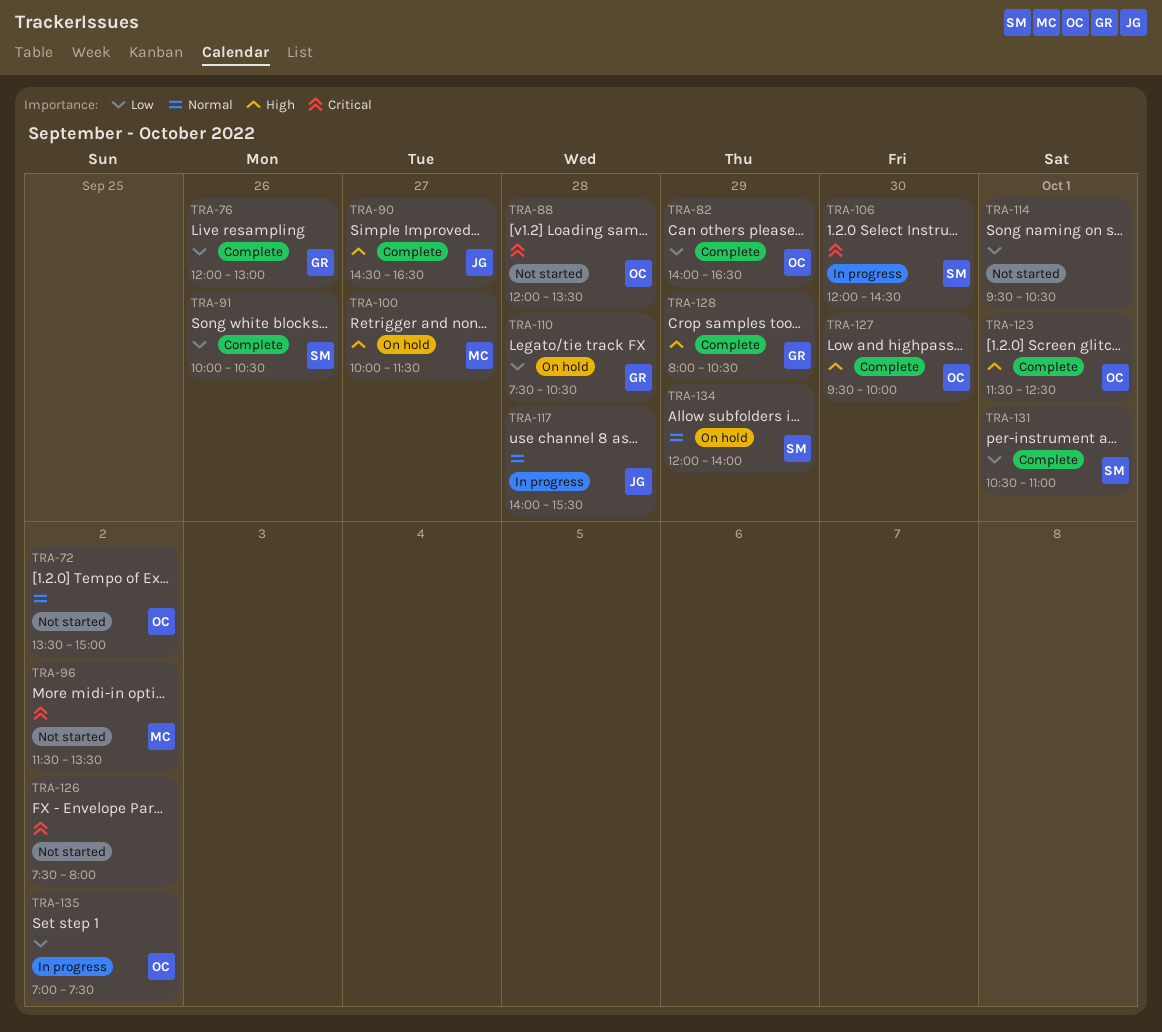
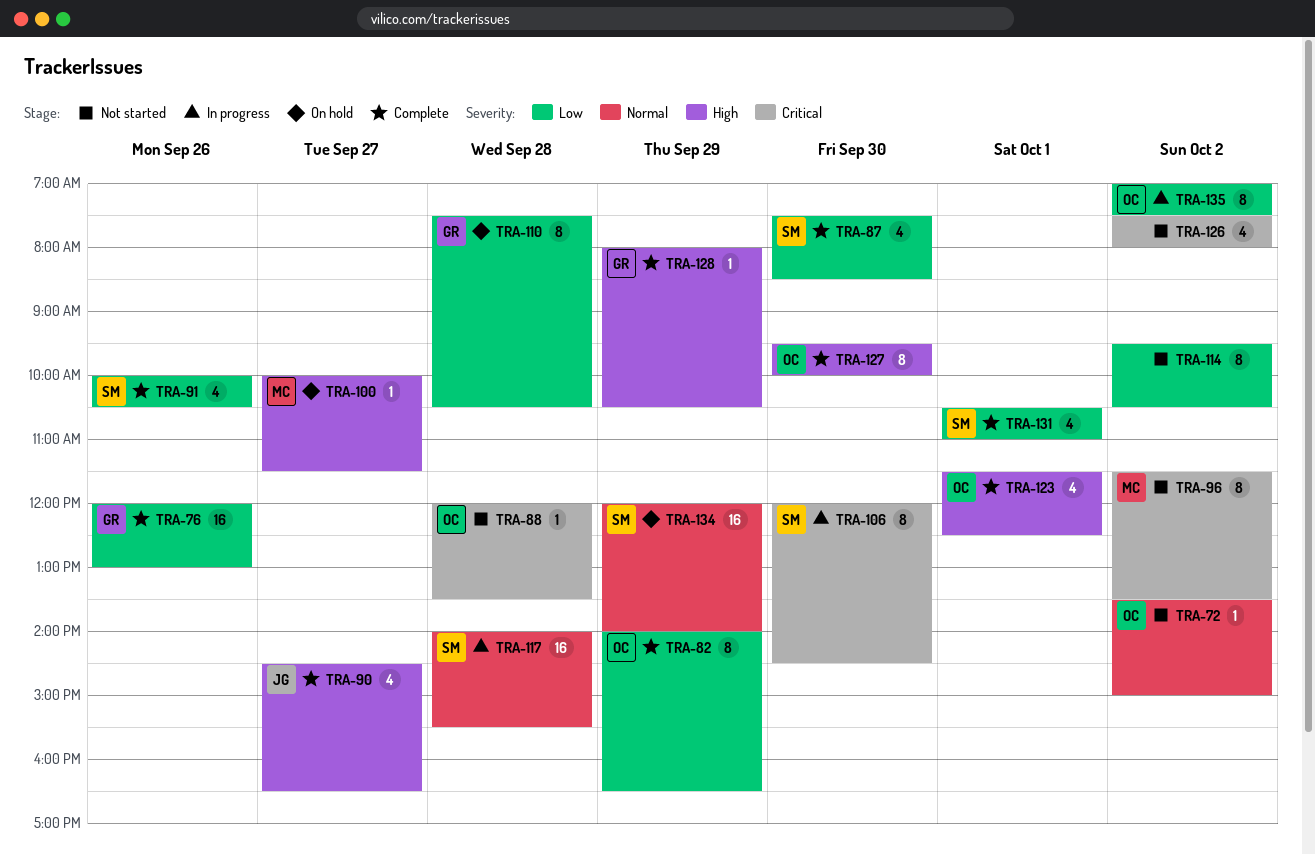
TRA-87: none -> present
TRA-114, day: Oct 1 -> Oct 2
TRA-117, owner: JG -> SM

